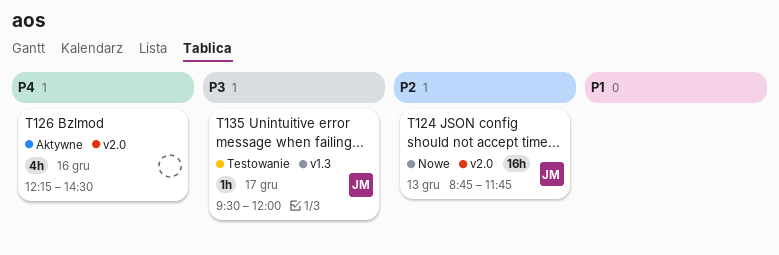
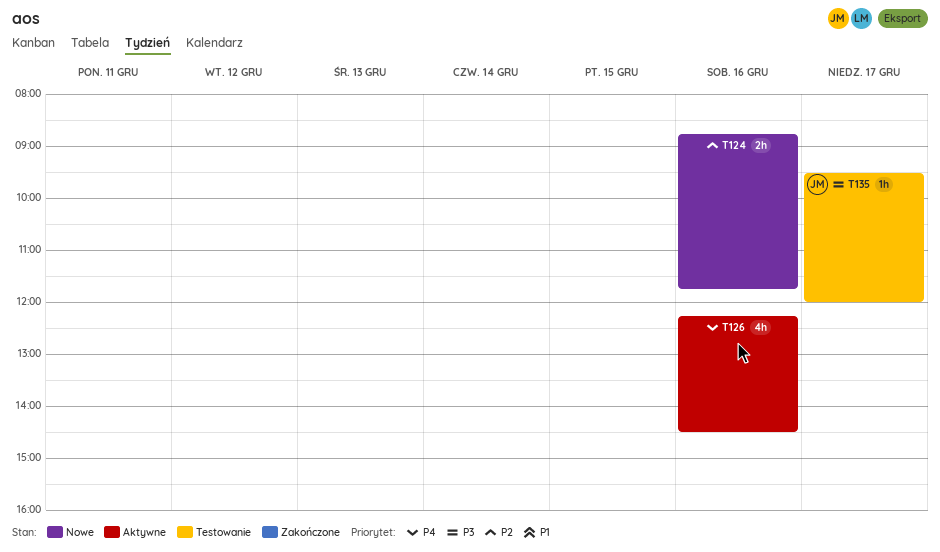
T124, owner: JM -> none
T124, estimate: 16h -> 2h
T124, day: Dec 13 -> Dec 16

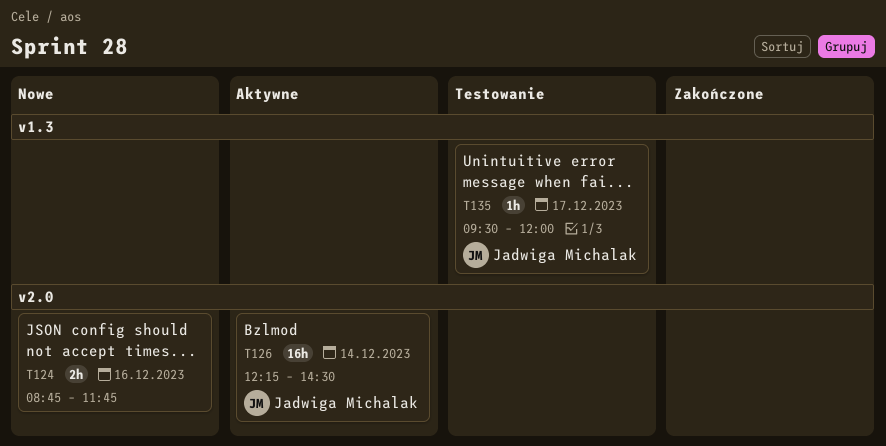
T126, owner: none -> Jadwiga Michalak
T126, estimate: 4h -> 16h
T126, day: Dec 16 -> Dec 14

